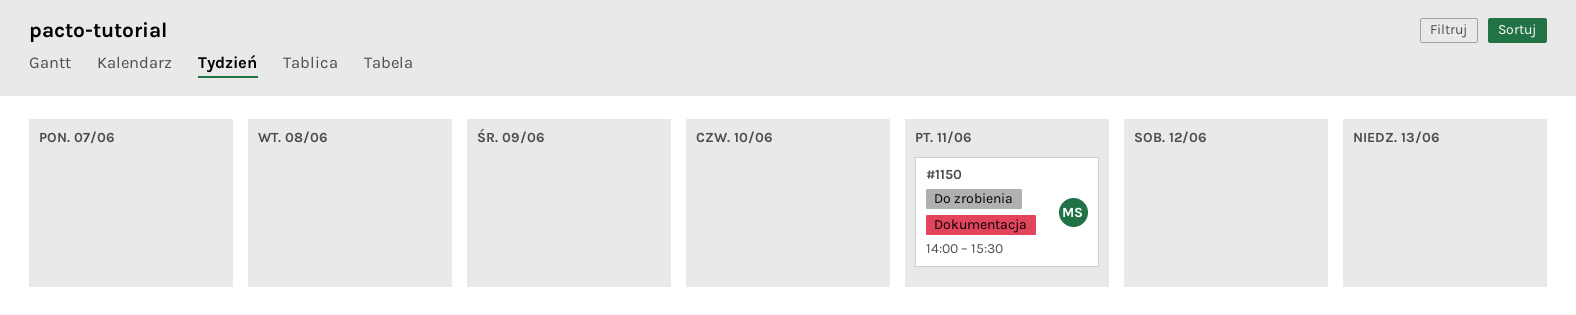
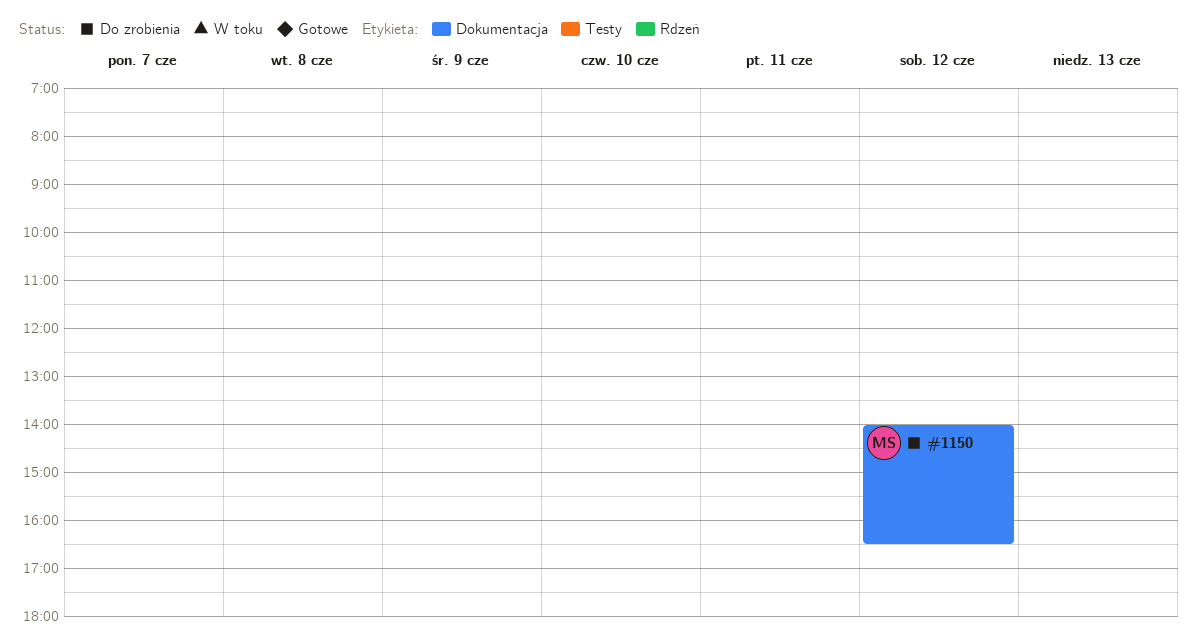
#1150, day: Jun 11 -> Jun 12
#1150, ends: 15:30 -> 16:30

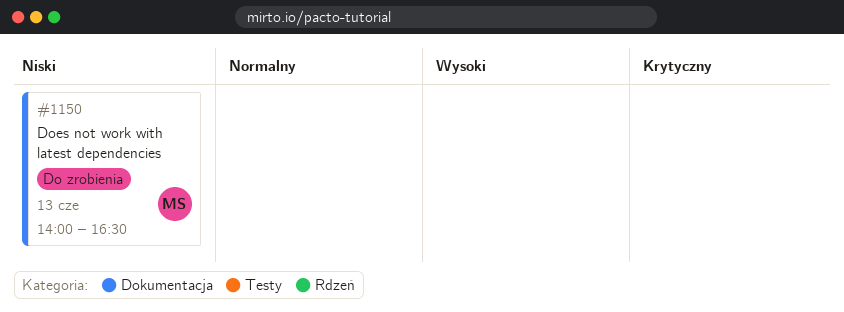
#1150, day: Jun 12 -> Jun 13

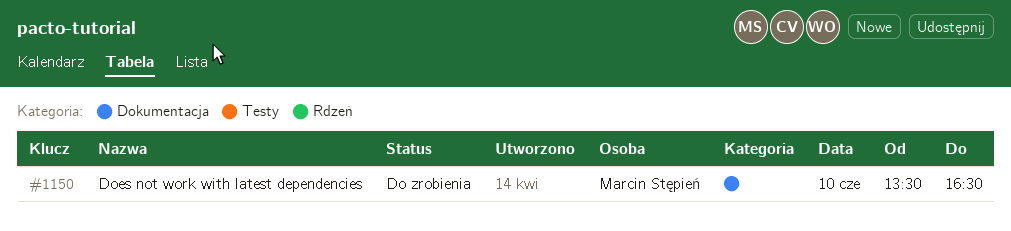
#1150, day: Jun 13 -> Jun 10
#1150, begins: 14:00 -> 13:30

